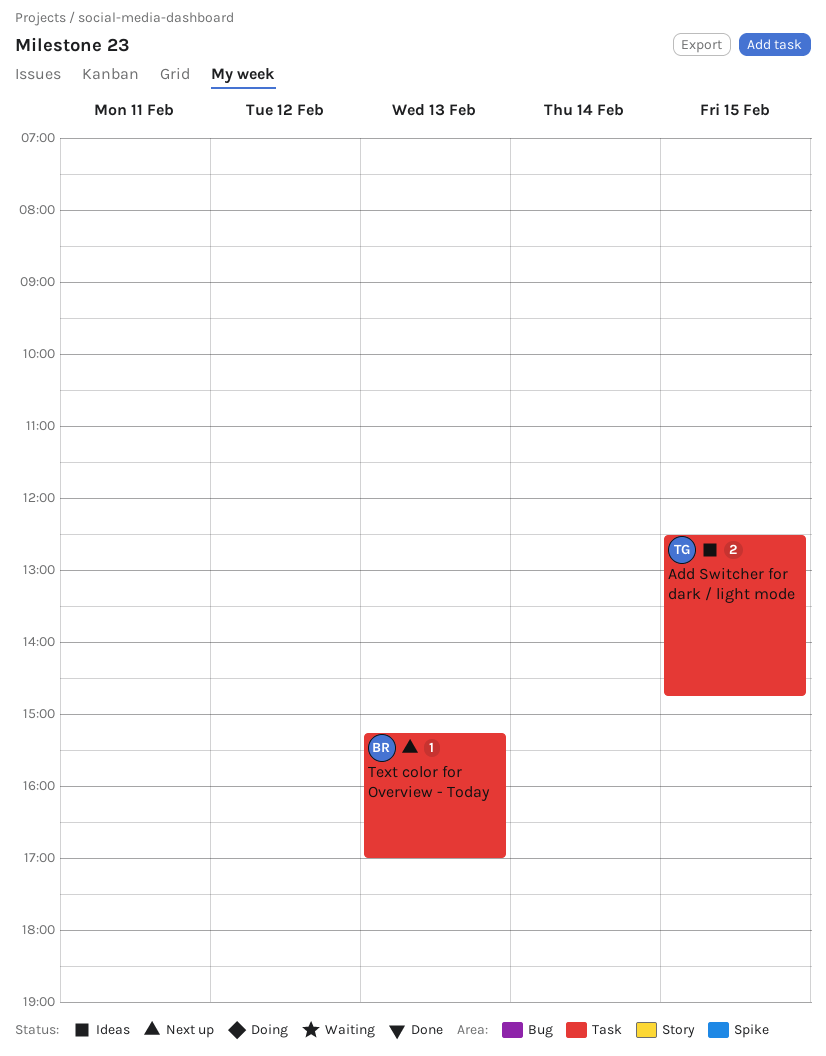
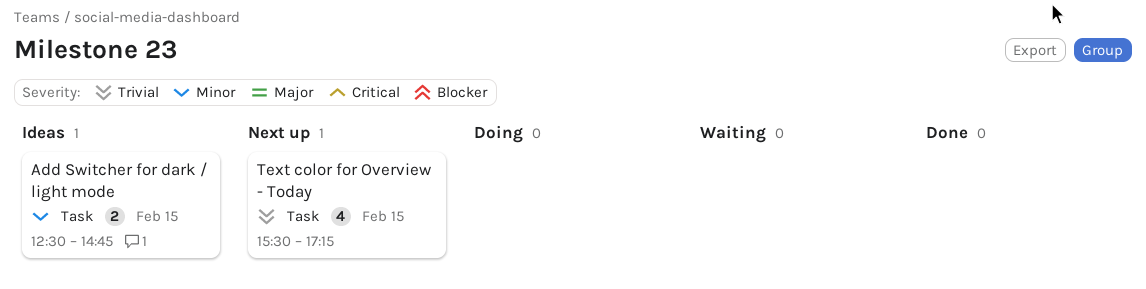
Text color for Overview - Today, estimate: 1 -> 4
Text color for Overview - Today, day: Feb 13 -> Feb 15
Text color for Overview - Today, begins: 15:15 -> 15:30
Text color for Overview - Today, ends: 17:00 -> 17:15

